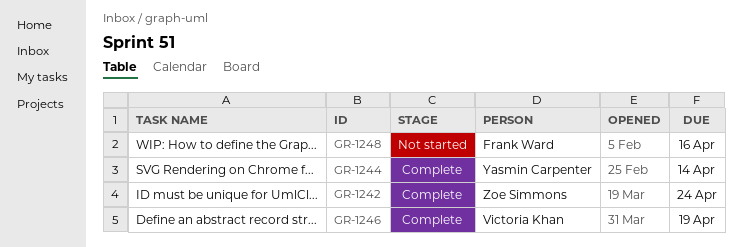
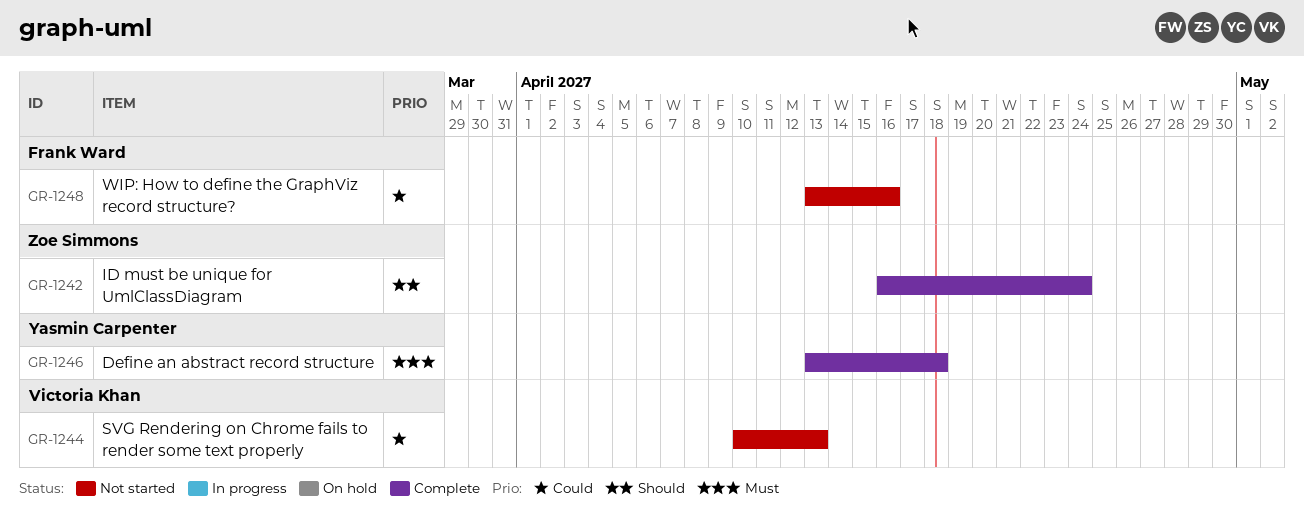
GR-1244, status: Complete -> Not started
GR-1244, owner: Yasmin Carpenter -> Victoria Khan
GR-1244, due: Apr 14 -> Apr 13
GR-1246, owner: Victoria Khan -> Yasmin Carpenter
GR-1246, due: Apr 19 -> Apr 18

